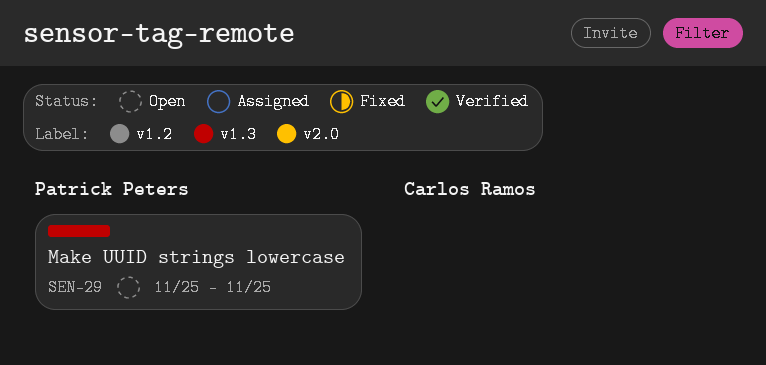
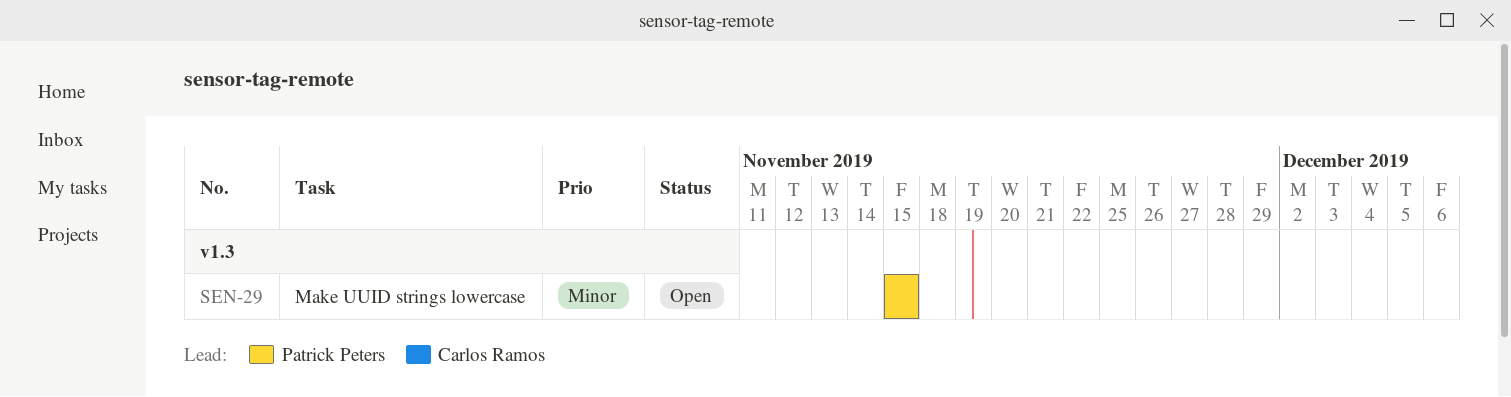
SEN-29, start: Nov 25 -> Nov 15
SEN-29, due: Nov 25 -> Nov 15

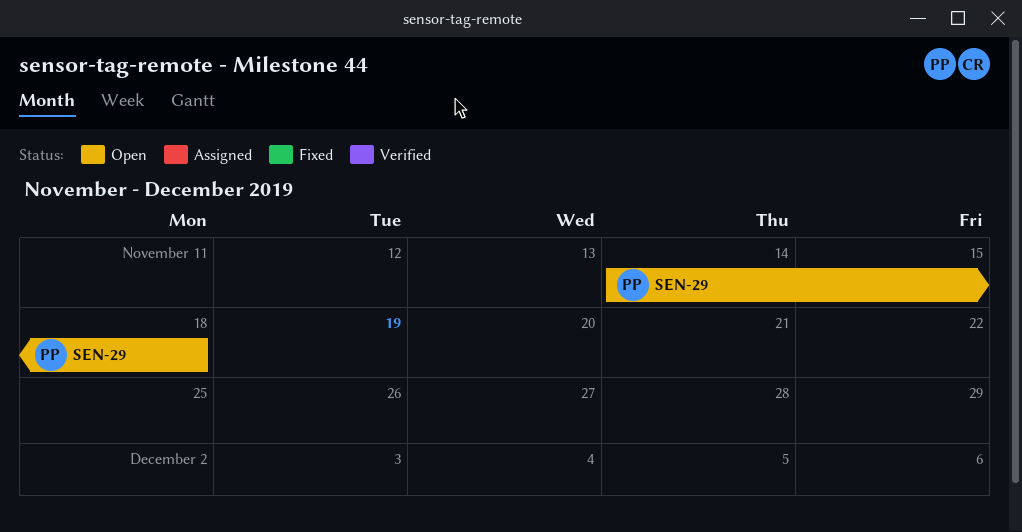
SEN-29, start: Nov 15 -> Nov 14
SEN-29, due: Nov 15 -> Nov 18

